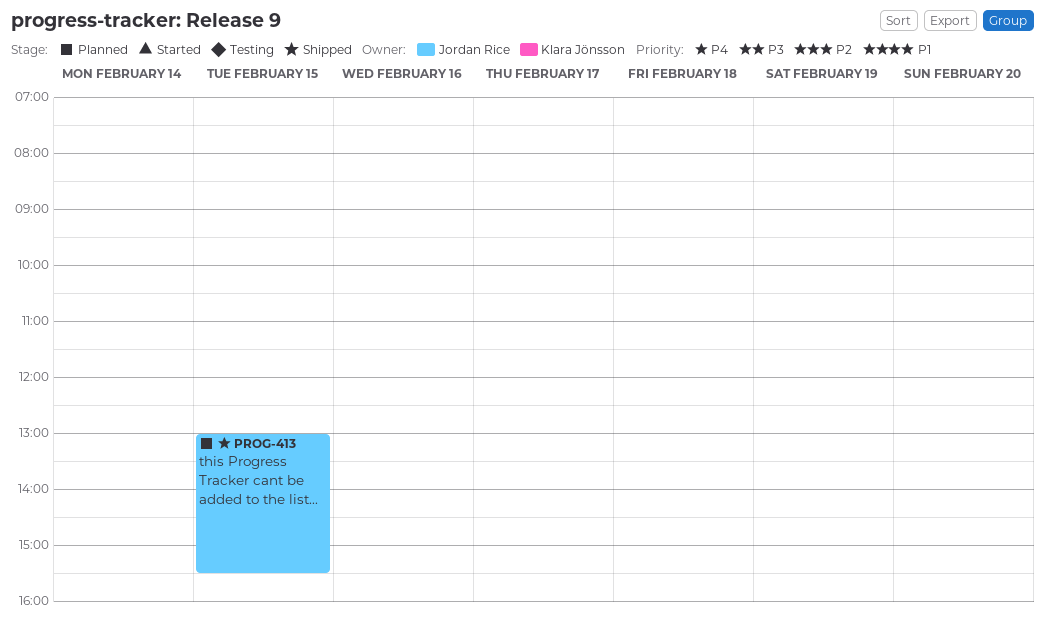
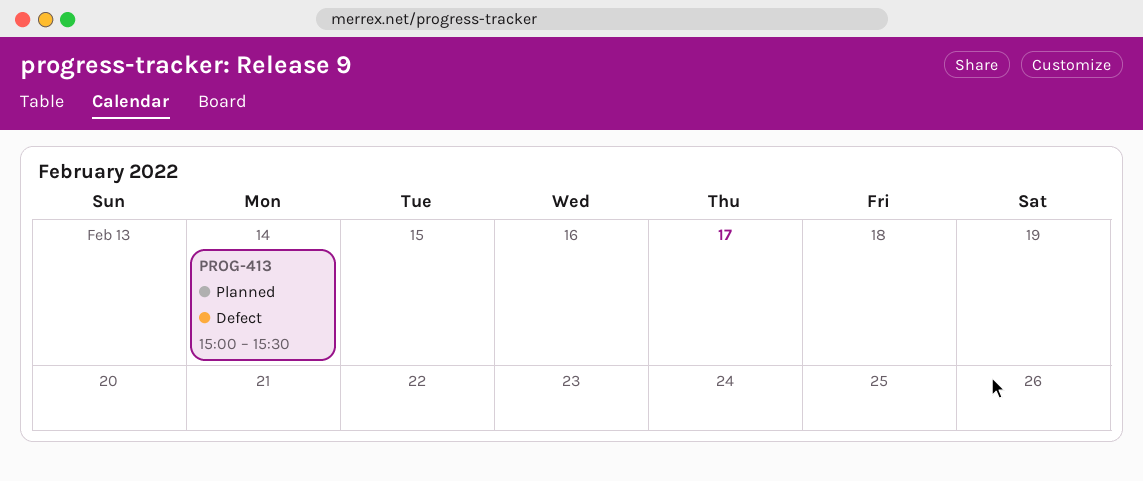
PROG-413, day: Feb 15 -> Feb 14
PROG-413, begins: 13:00 -> 15:00

